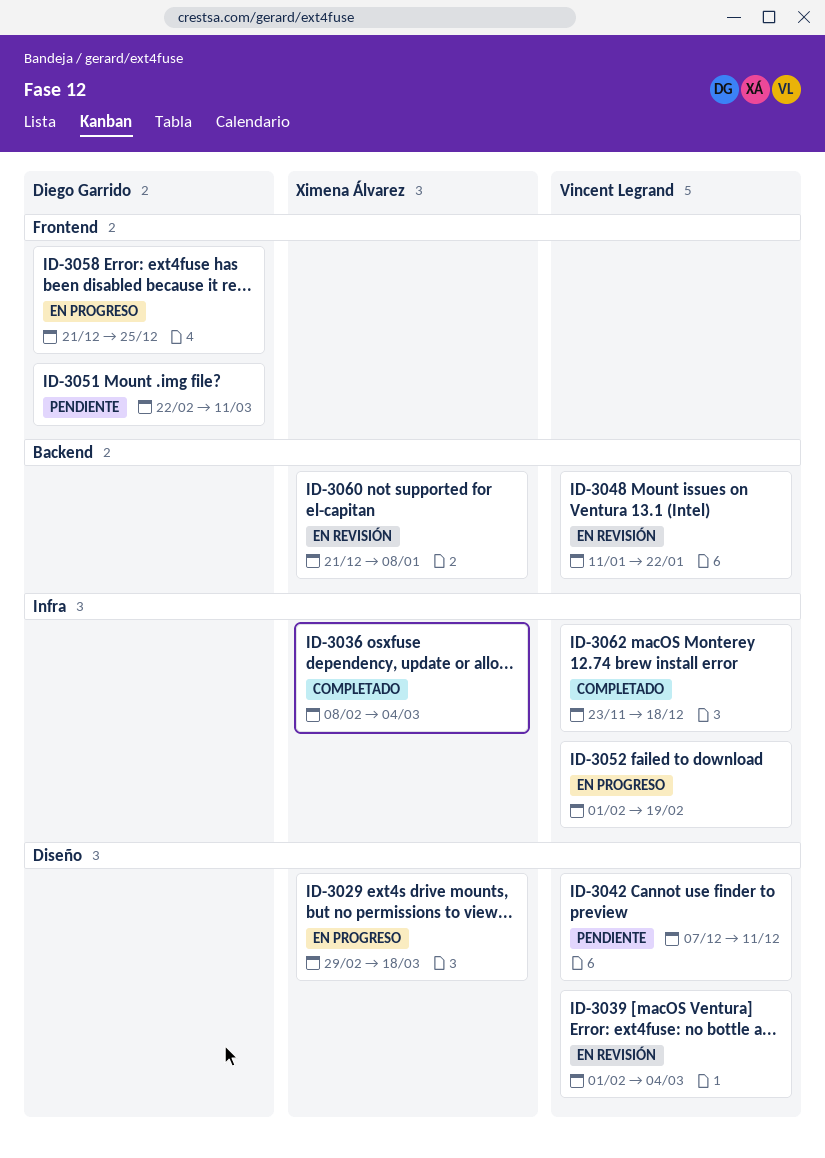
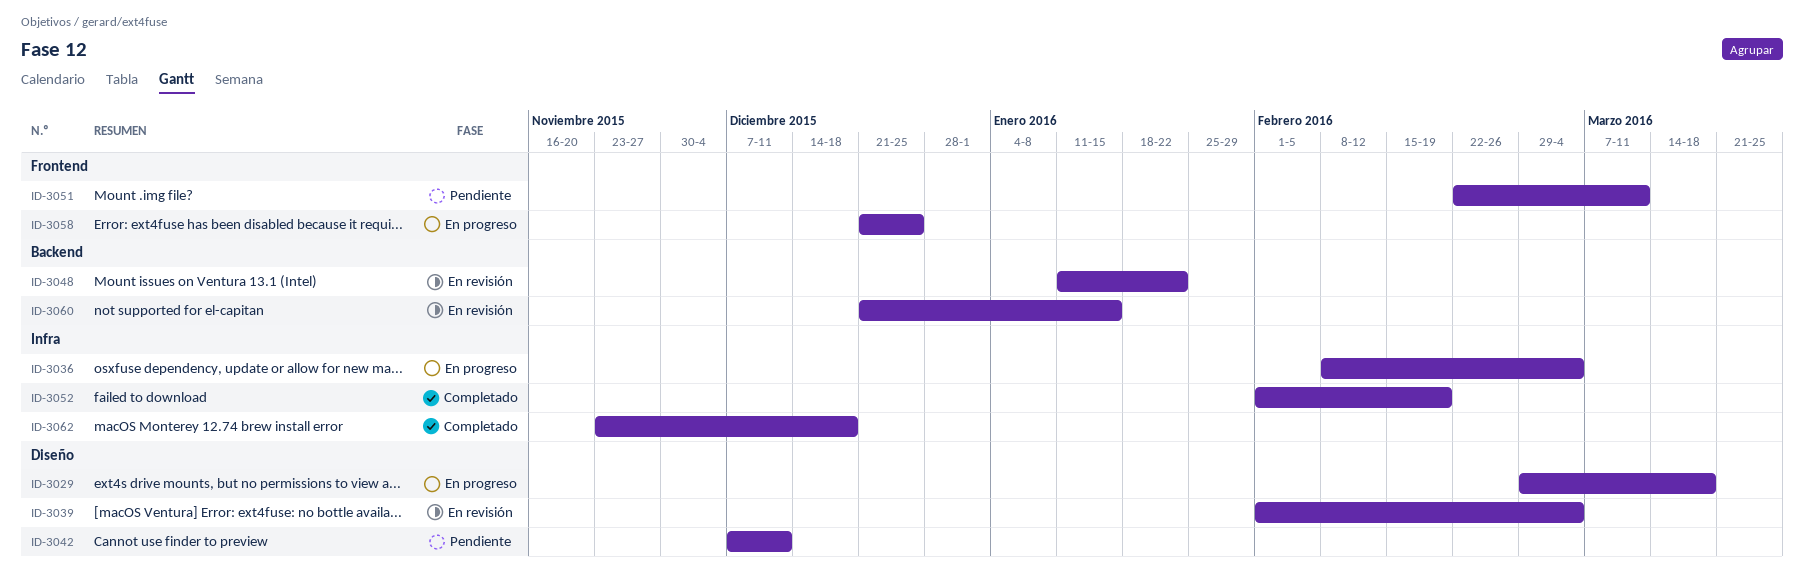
ID-3036, status: Completado -> En progreso
ID-3052, status: En progreso -> Completado
ID-3060, due: Jan 8 -> Jan 15

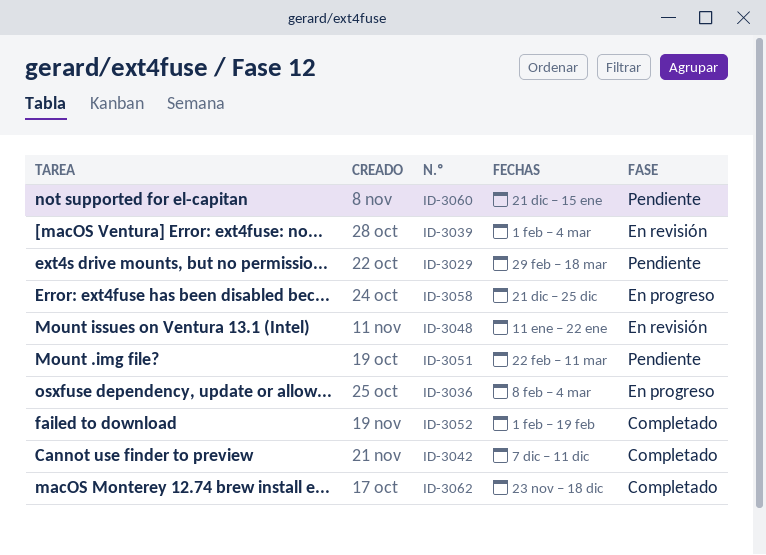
ID-3029, status: En progreso -> Pendiente
ID-3042, status: Pendiente -> Completado
ID-3060, status: En revisión -> Pendiente

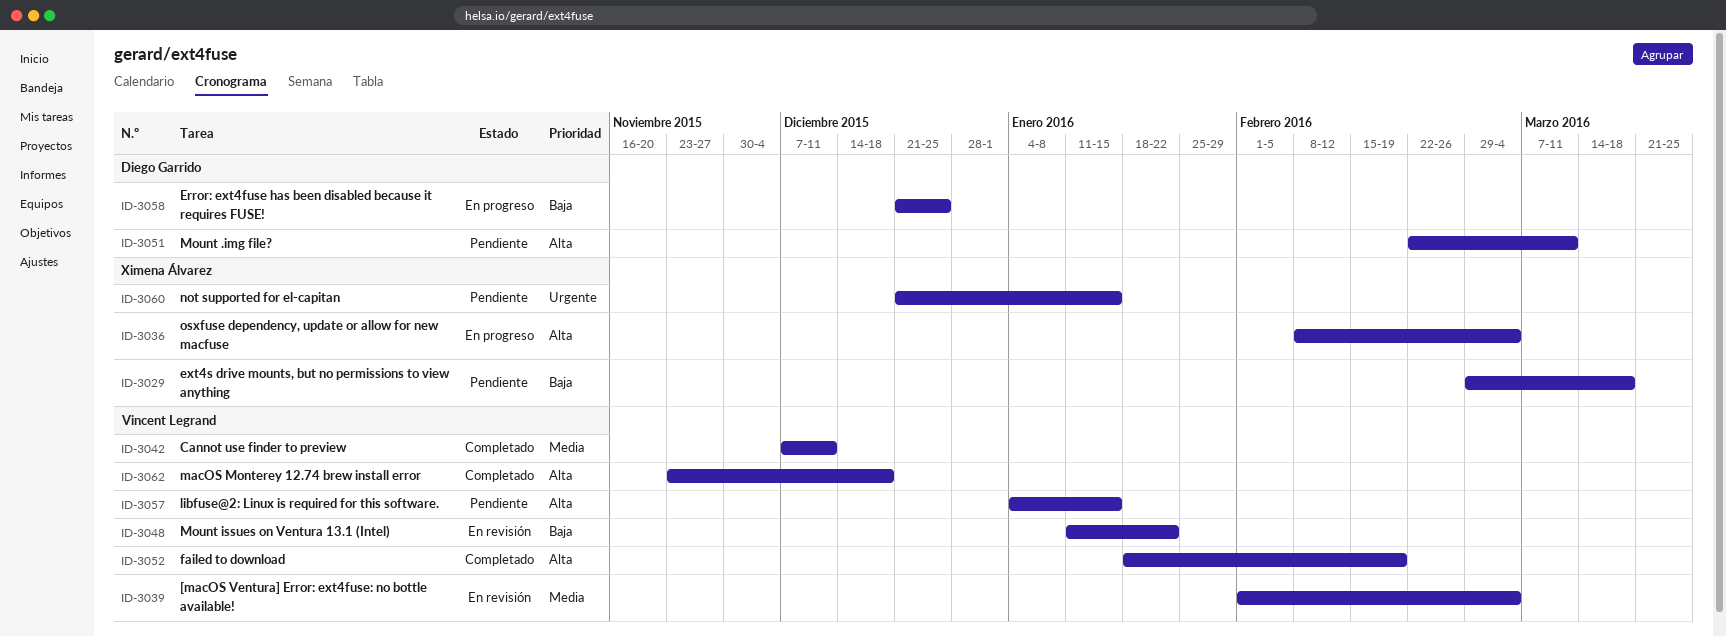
ID-3052, start: Feb 1 -> Jan 18
ID-3057: none -> present

